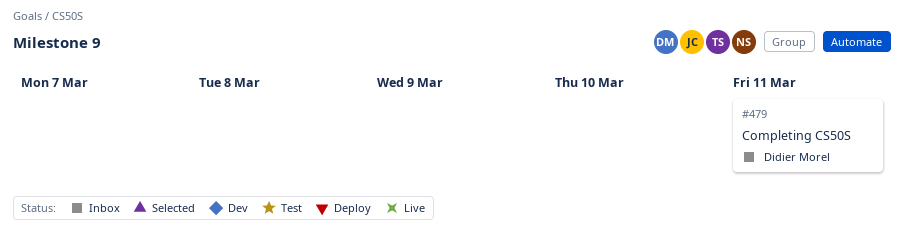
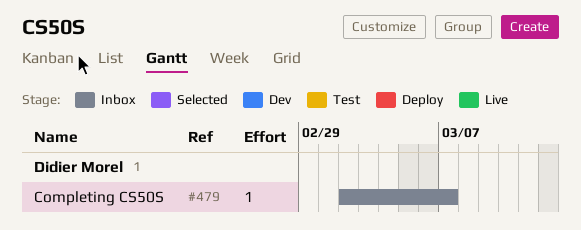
#479, due: Mar 11 -> Mar 7

